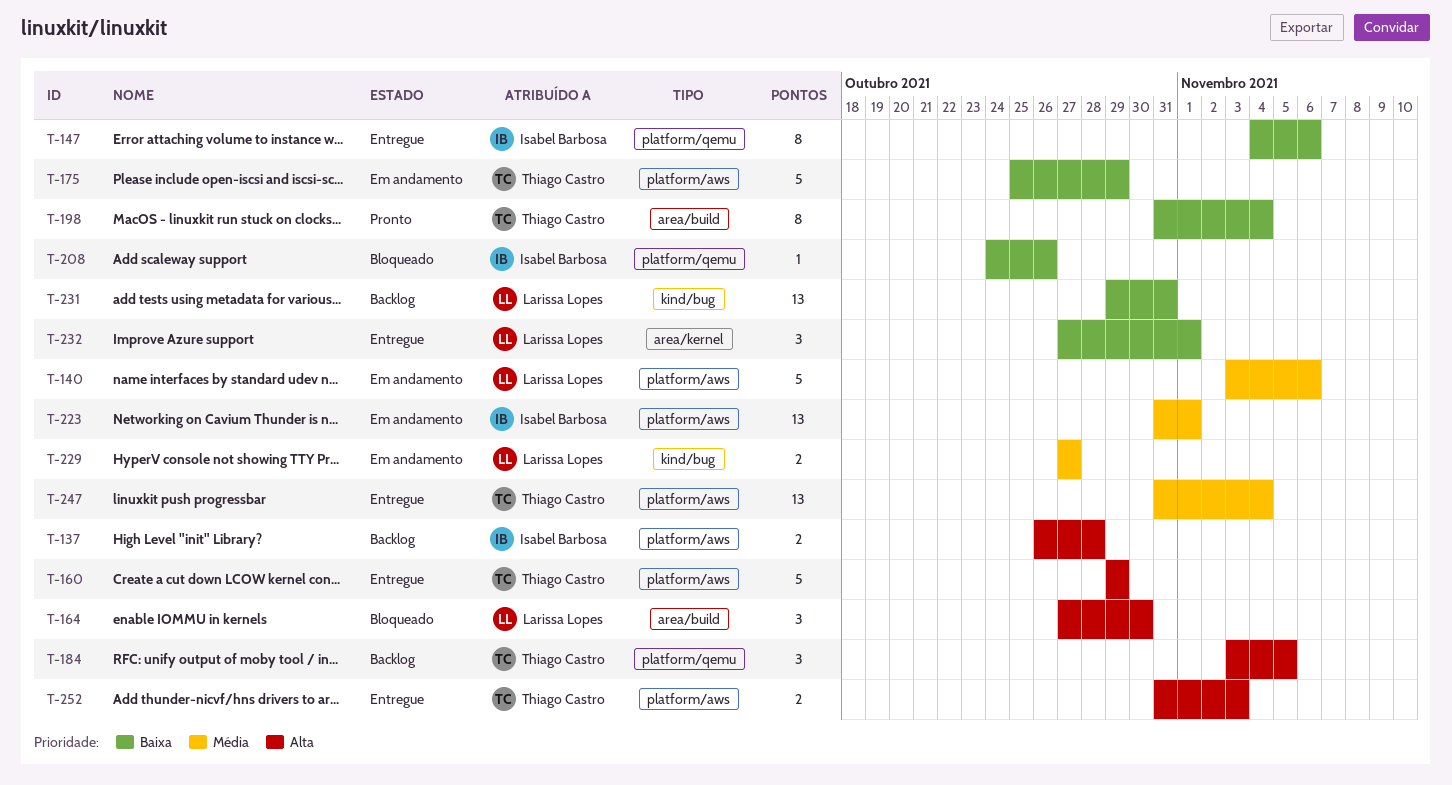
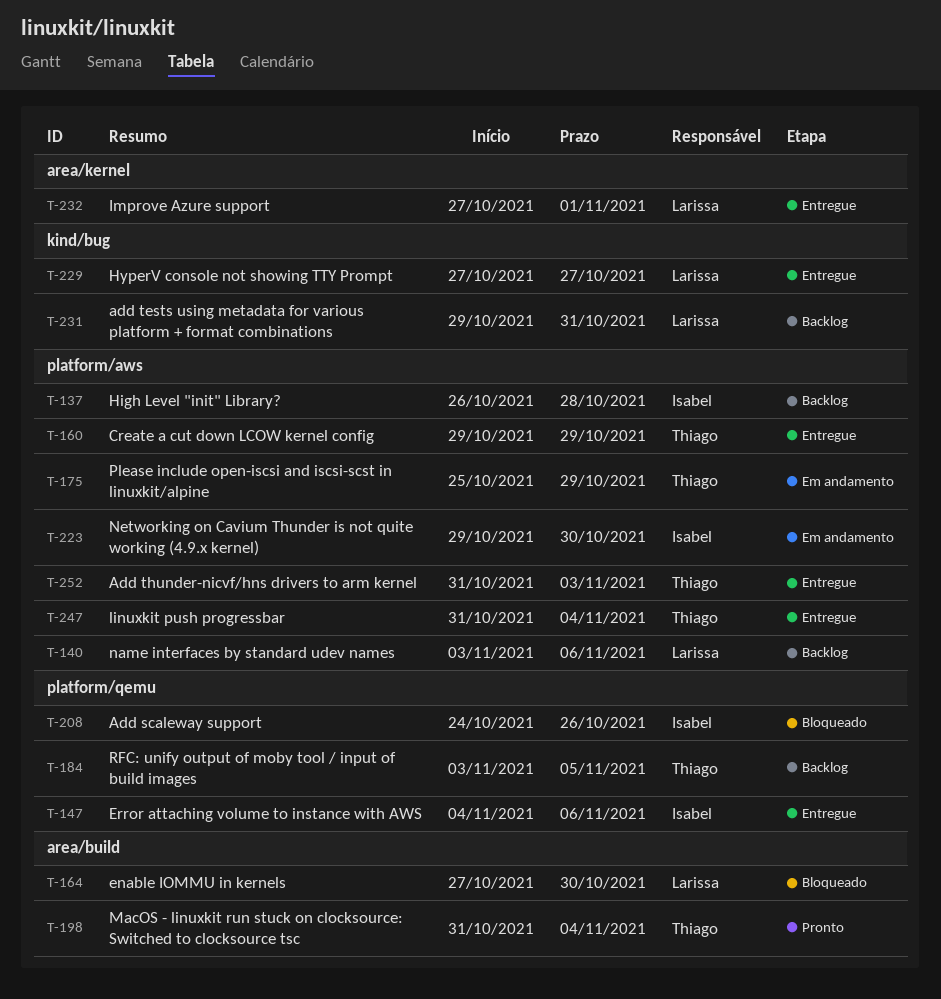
T-140, status: Em andamento -> Backlog
T-223, start: Oct 31 -> Oct 29
T-223, due: Nov 1 -> Oct 30
T-229, status: Em andamento -> Entregue

